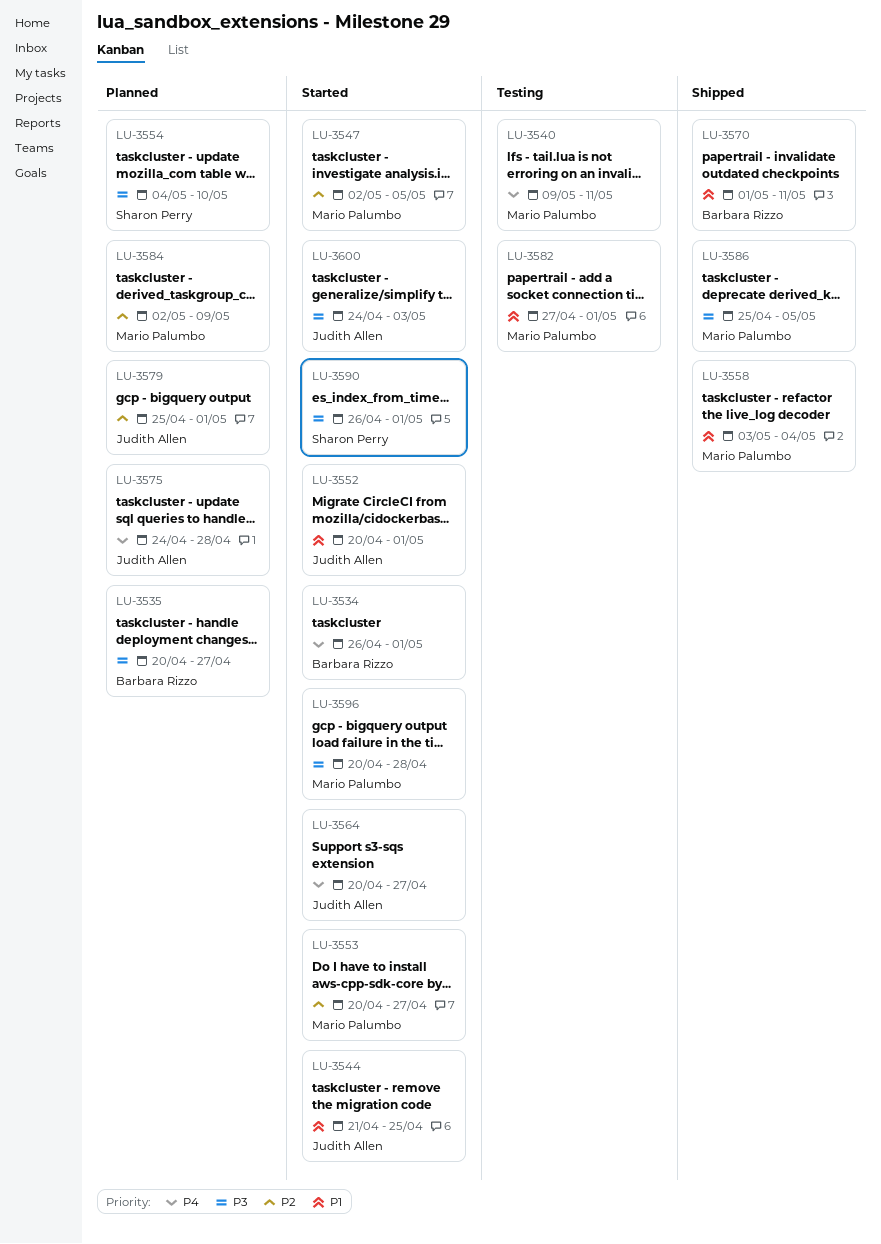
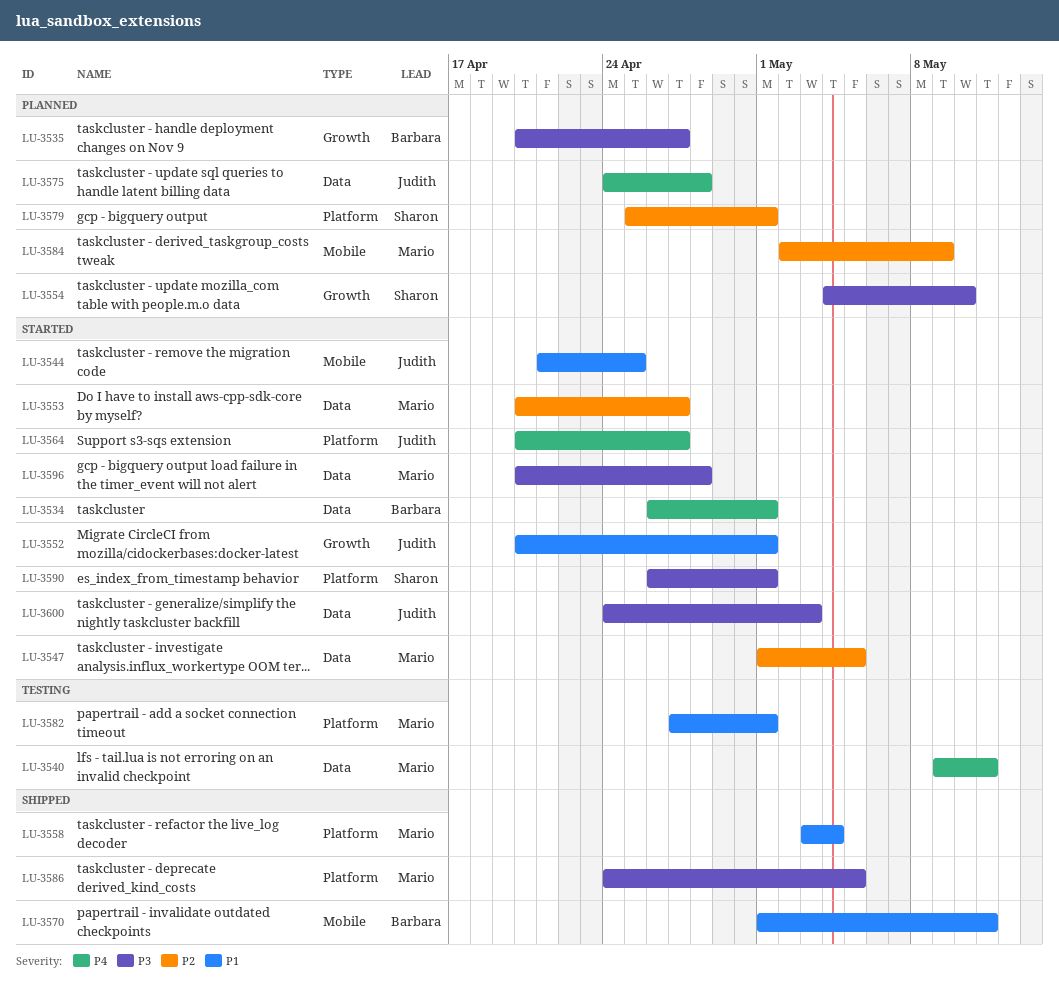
LU-3547, start: May 2 -> May 1
LU-3579, owner: Judith Allen -> Sharon Perry
LU-3586, start: Apr 25 -> Apr 24

